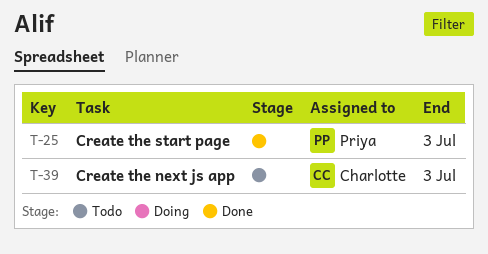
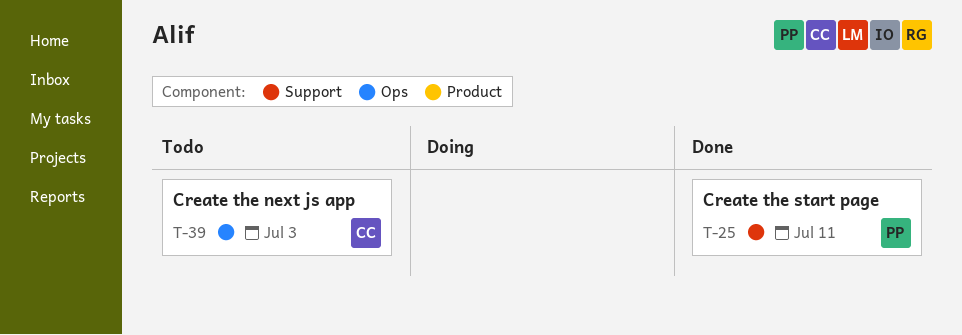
T-25, due: Jul 3 -> Jul 11

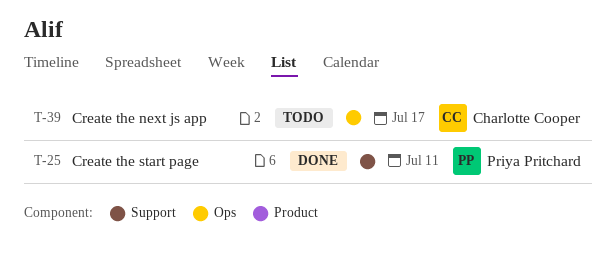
T-39, due: Jul 3 -> Jul 17

